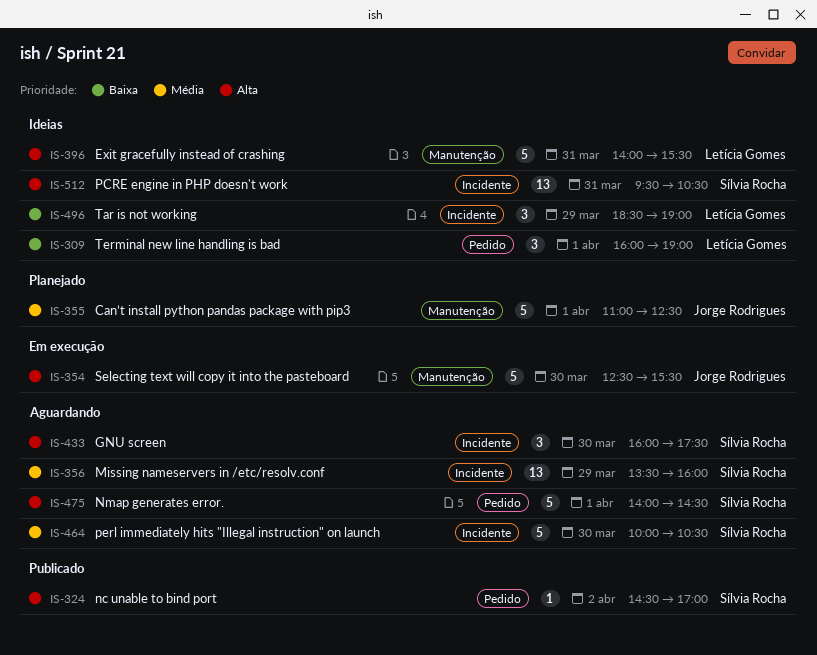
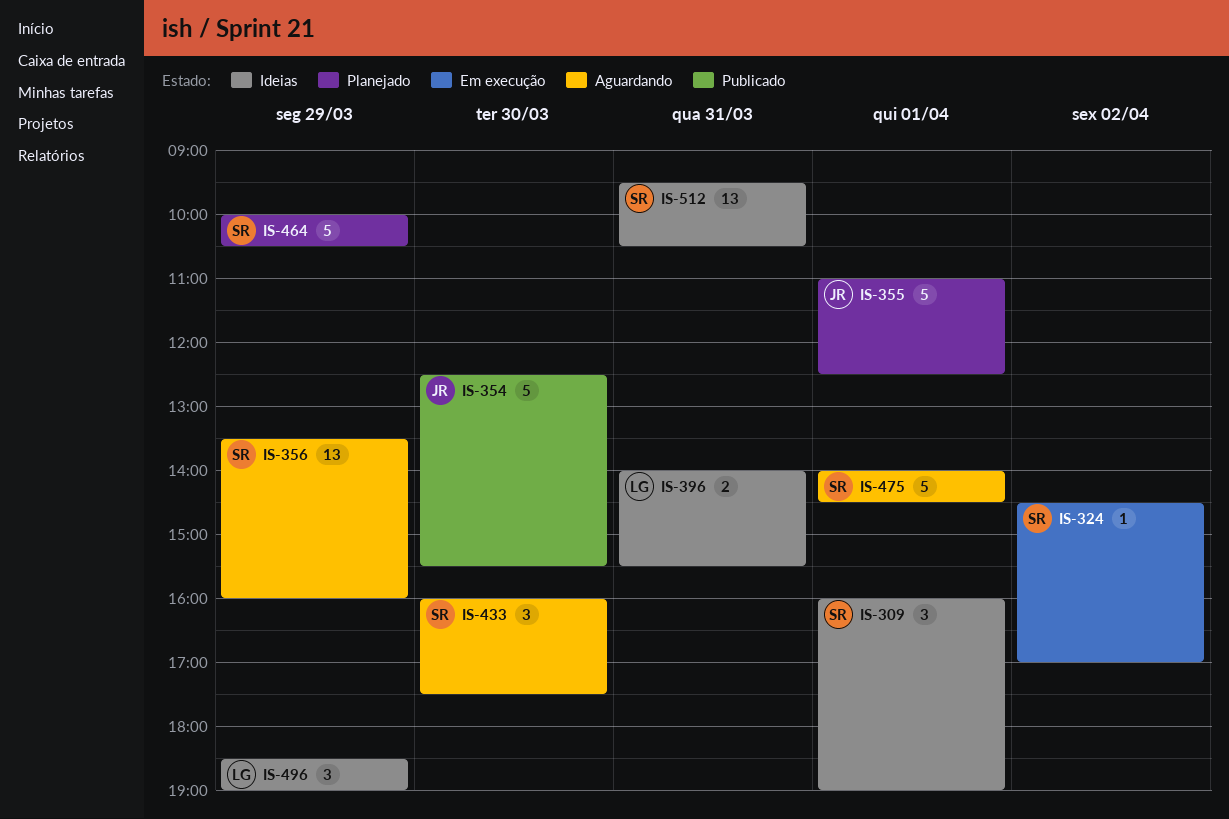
IS-309, owner: Letícia Gomes -> Sílvia Rocha
IS-324, status: Publicado -> Em execução
IS-354, status: Em execução -> Publicado
IS-396, estimate: 5 -> 2
IS-464, status: Aguardando -> Planejado
IS-464, day: Mar 30 -> Mar 29

